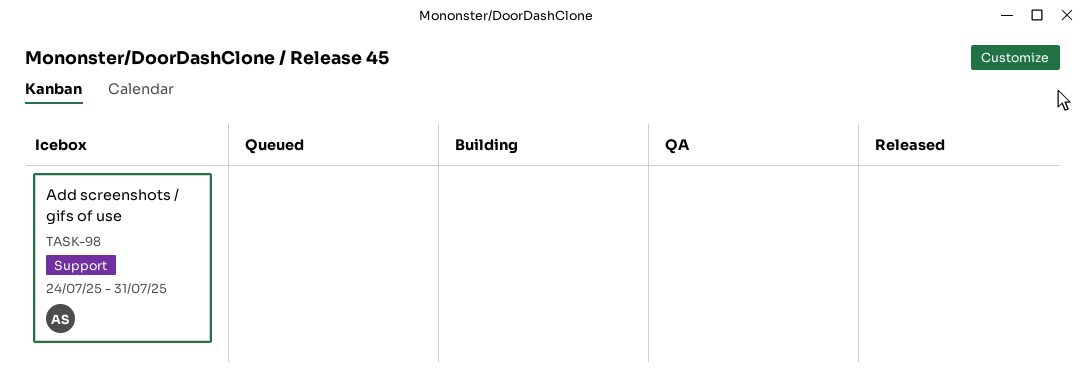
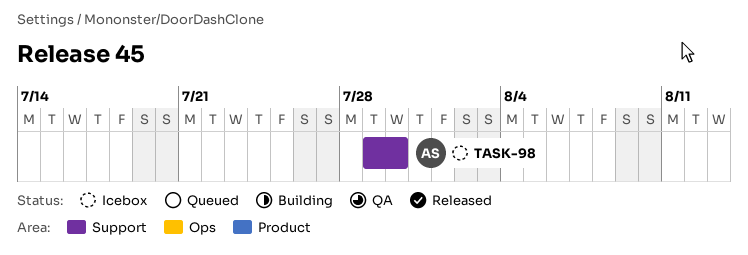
TASK-98, start: Jul 24 -> Jul 29
TASK-98, due: Jul 31 -> Jul 30

